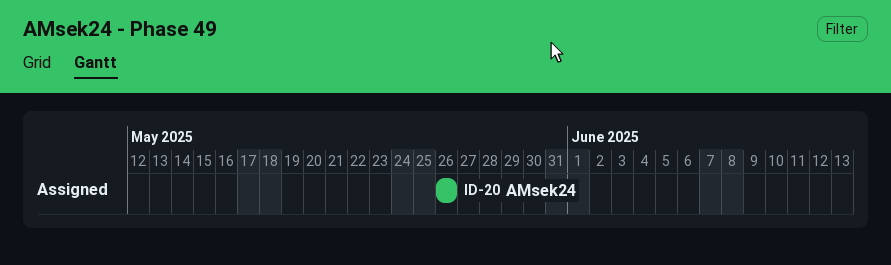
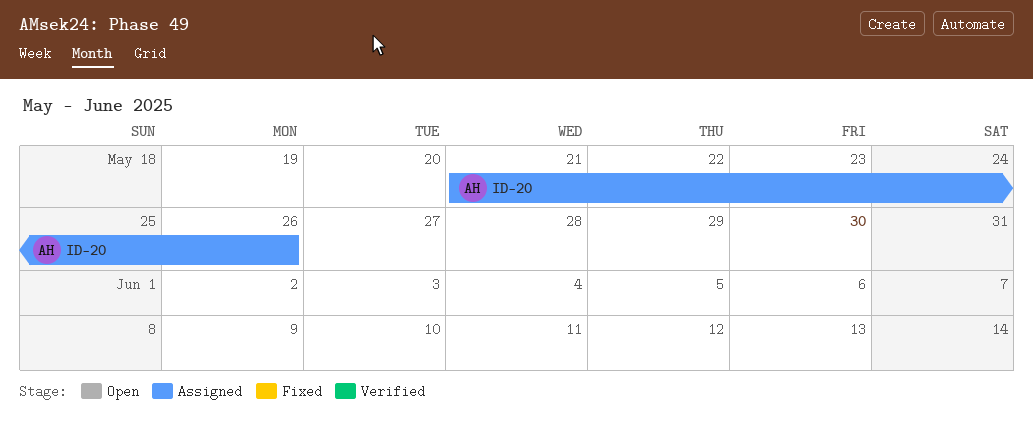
ID-20, start: May 26 -> May 21

